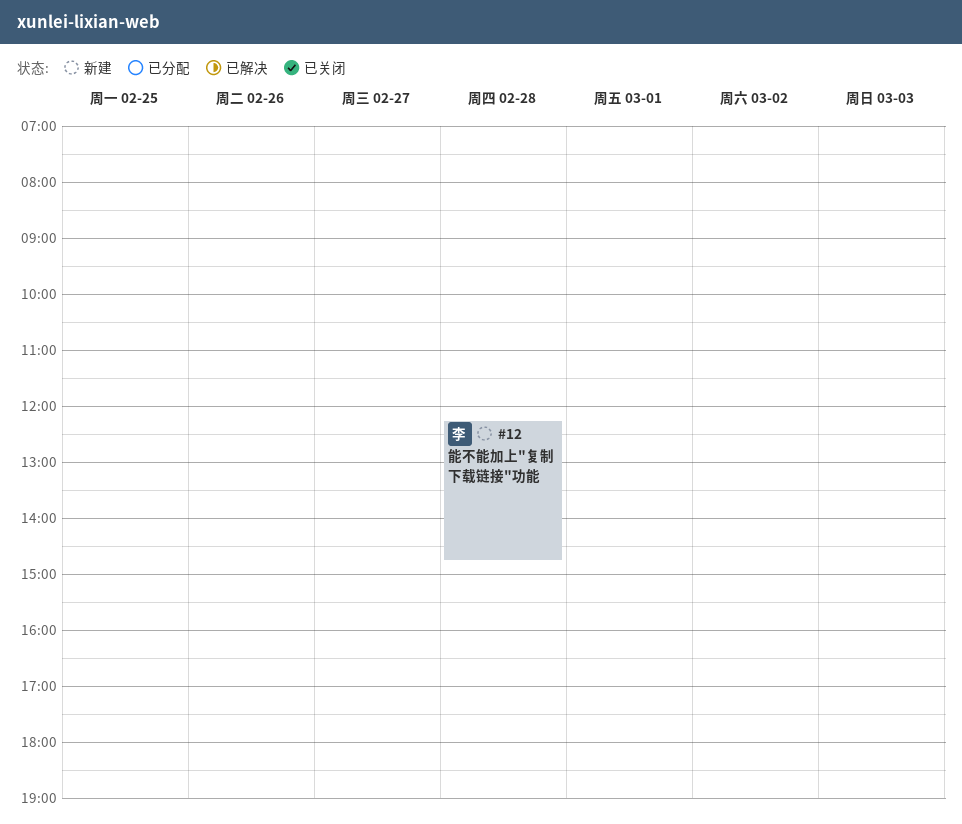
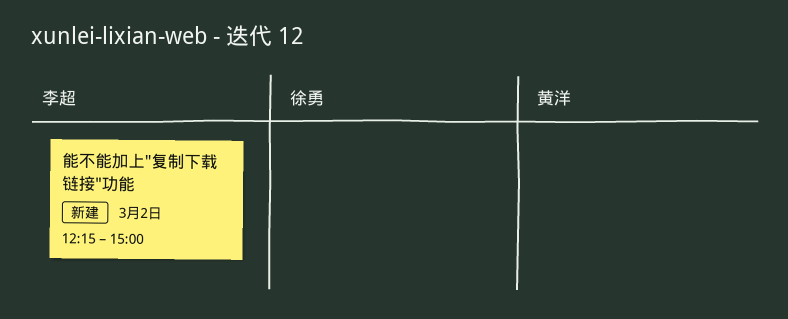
能不能加上"复制下载链接"功能, day: Feb 28 -> Mar 2
能不能加上"复制下载链接"功能, ends: 14:45 -> 15:00

